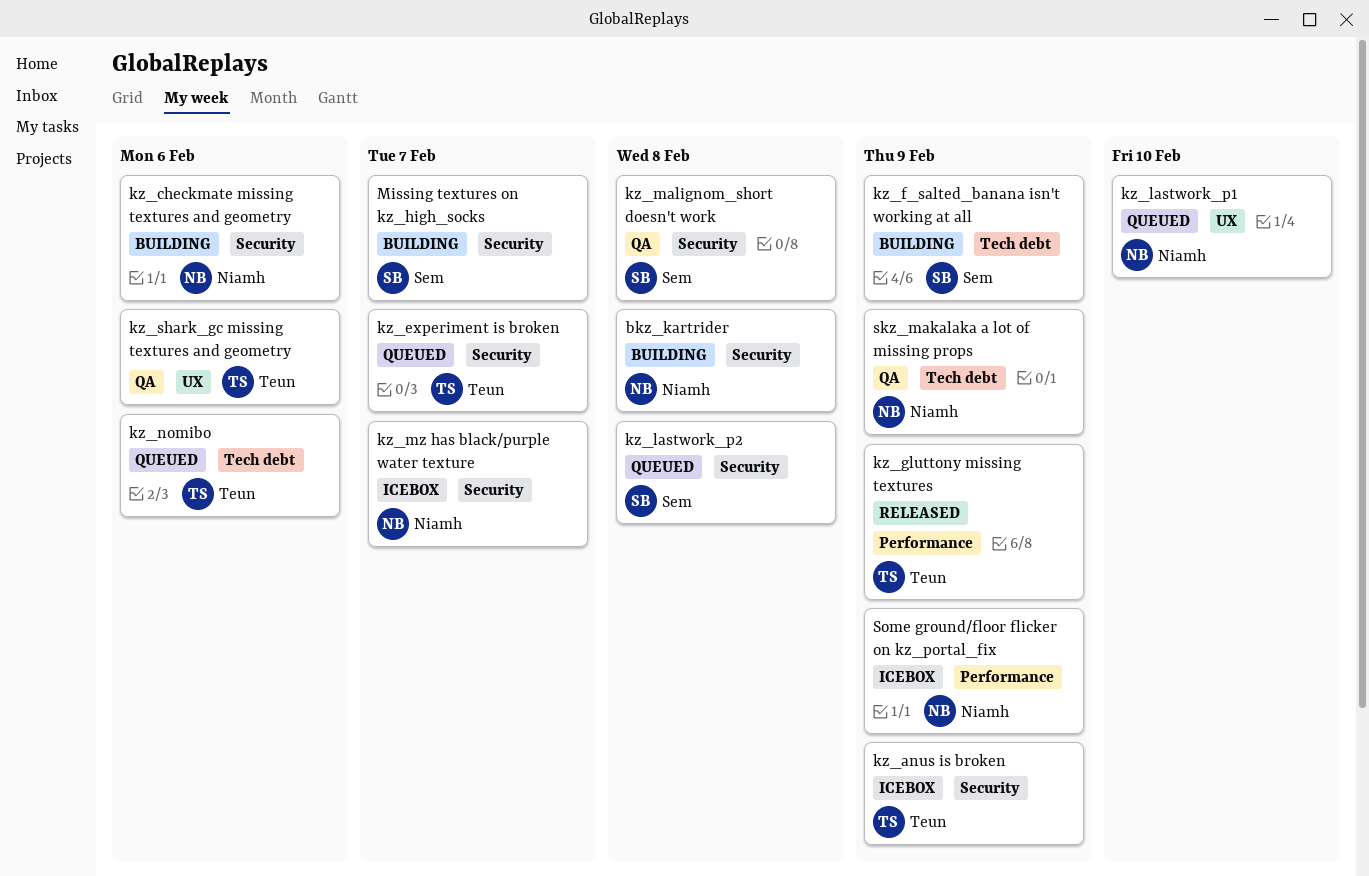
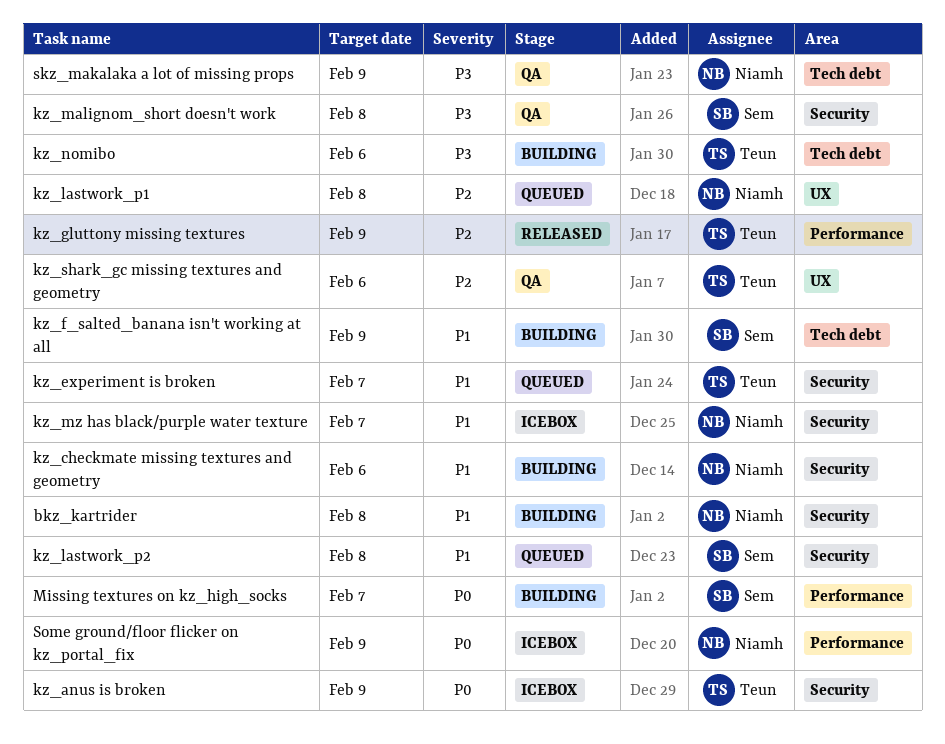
kz_lastwork_p1, due: Feb 10 -> Feb 8
kz_nomibo, status: Queued -> Building
Missing textures on kz_high_socks, label: Security -> Performance

